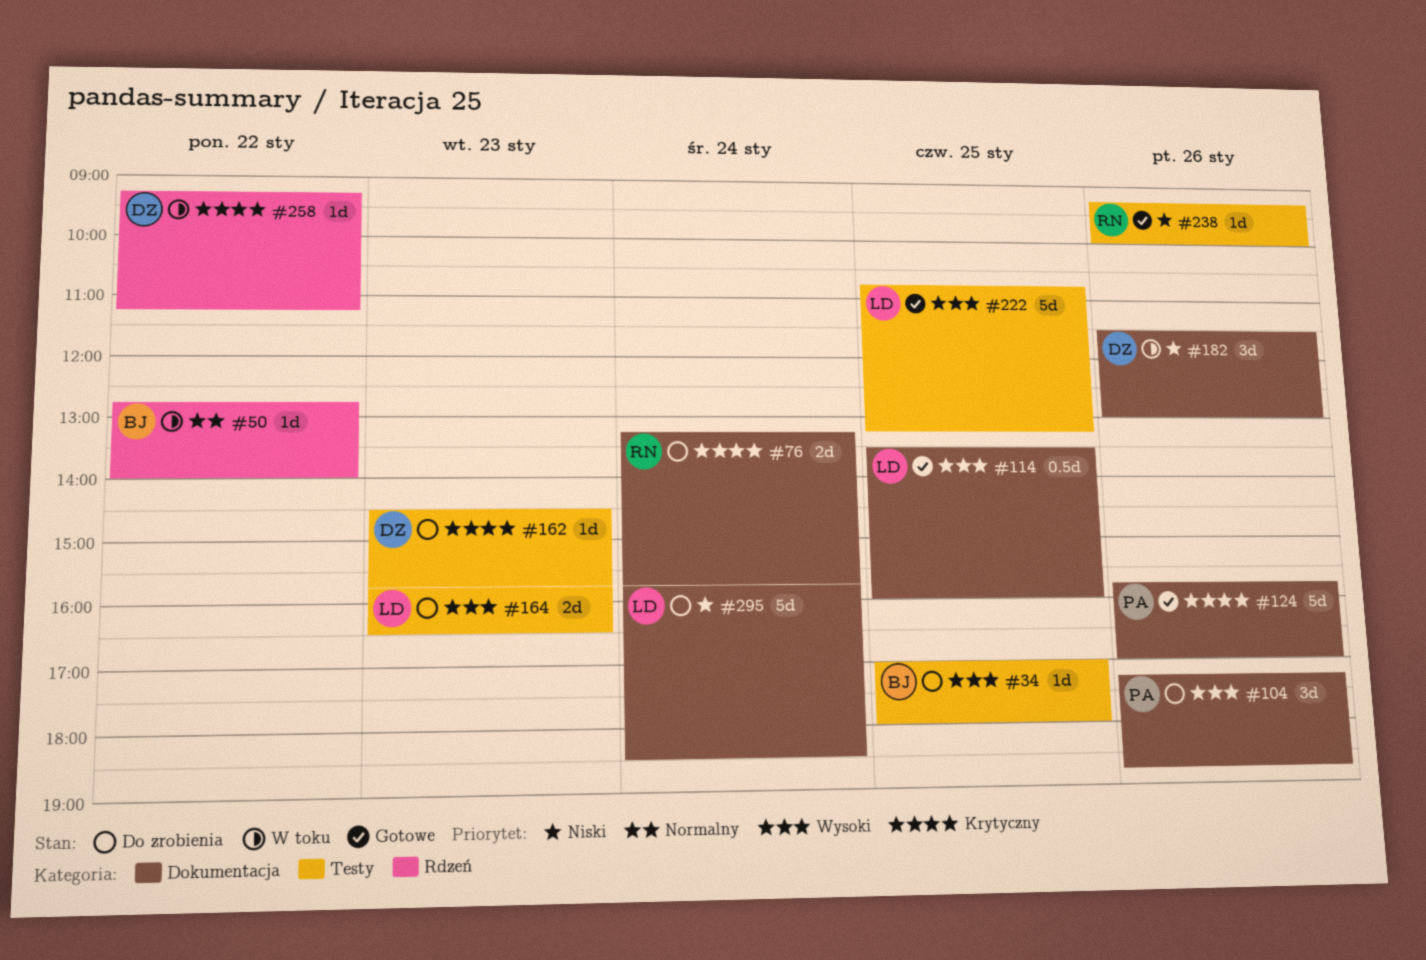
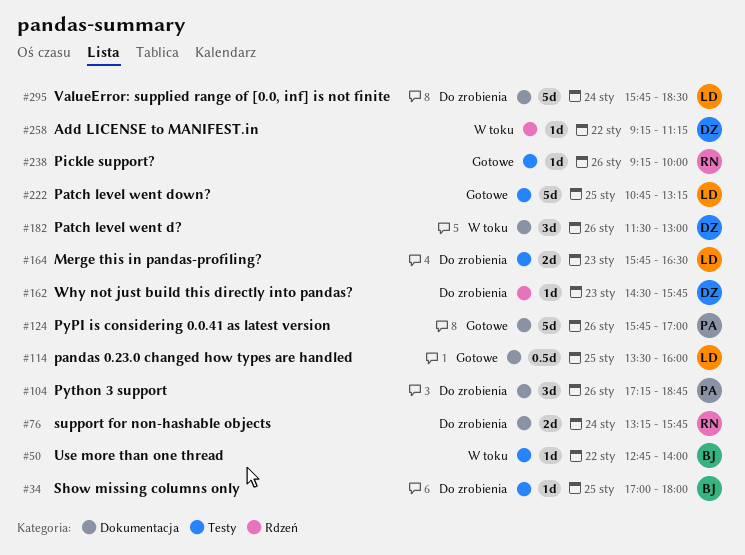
#50, label: Rdzeń -> Testy
#162, label: Testy -> Rdzeń

